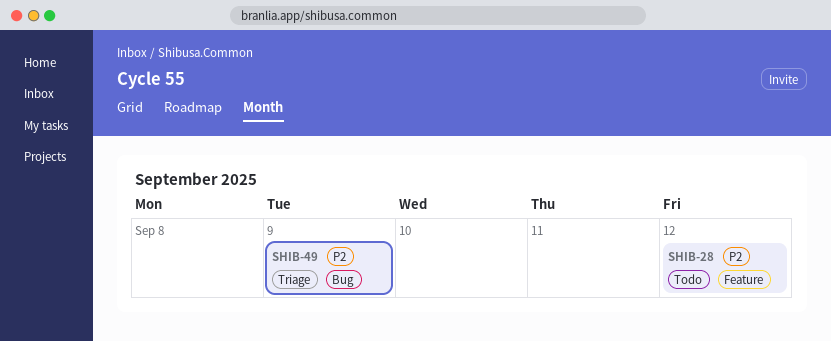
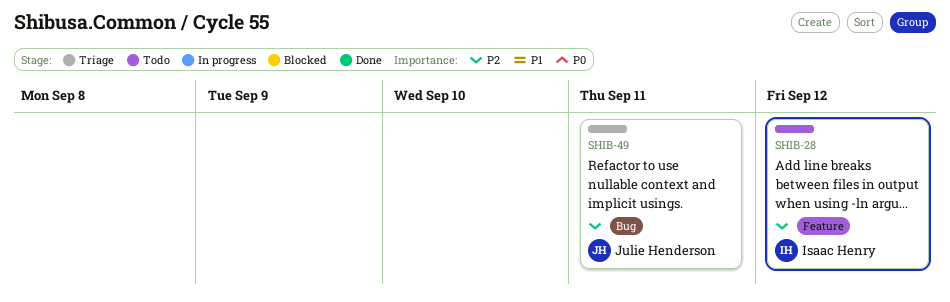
SHIB-49, due: Sep 9 -> Sep 11

